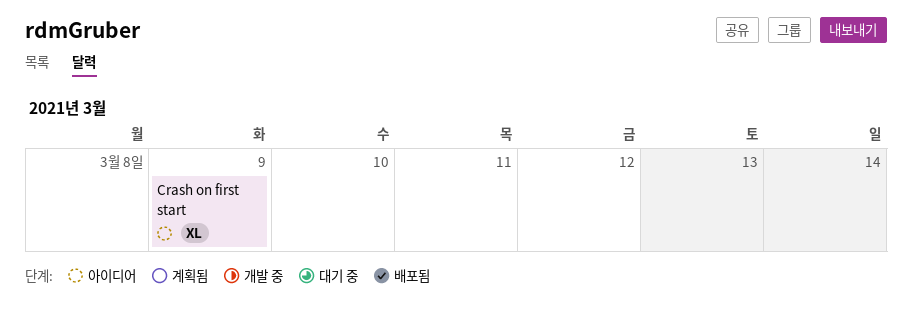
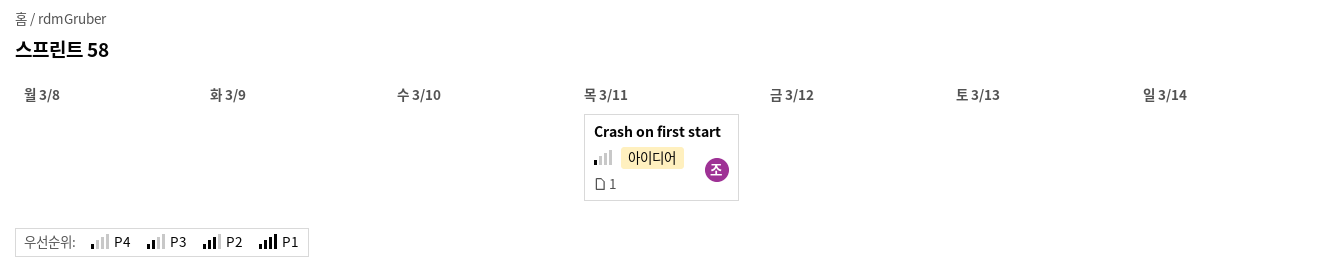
Crash on first start, due: Mar 9 -> Mar 11

